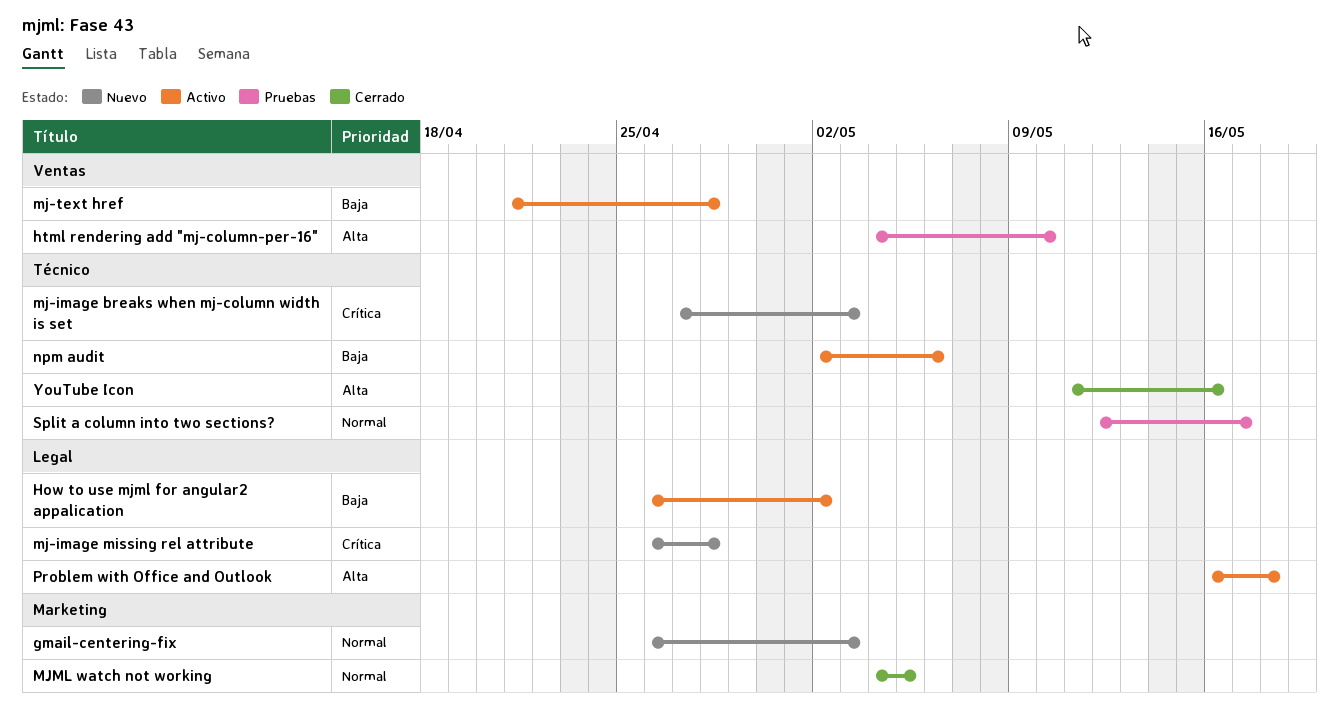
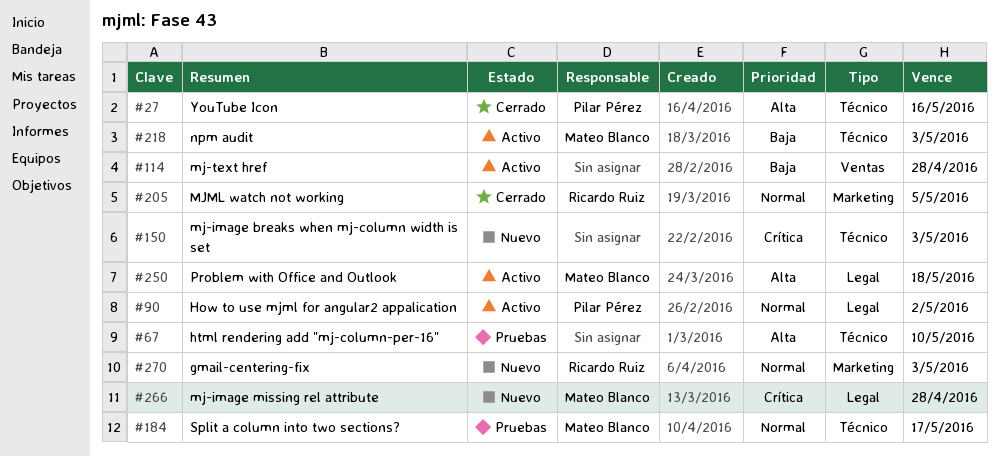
How to use mjml for angular2 appalication, priority: Baja -> Normal
html rendering add "mj-column-per-16", label: Ventas -> Técnico
npm audit, due: May 6 -> May 3

